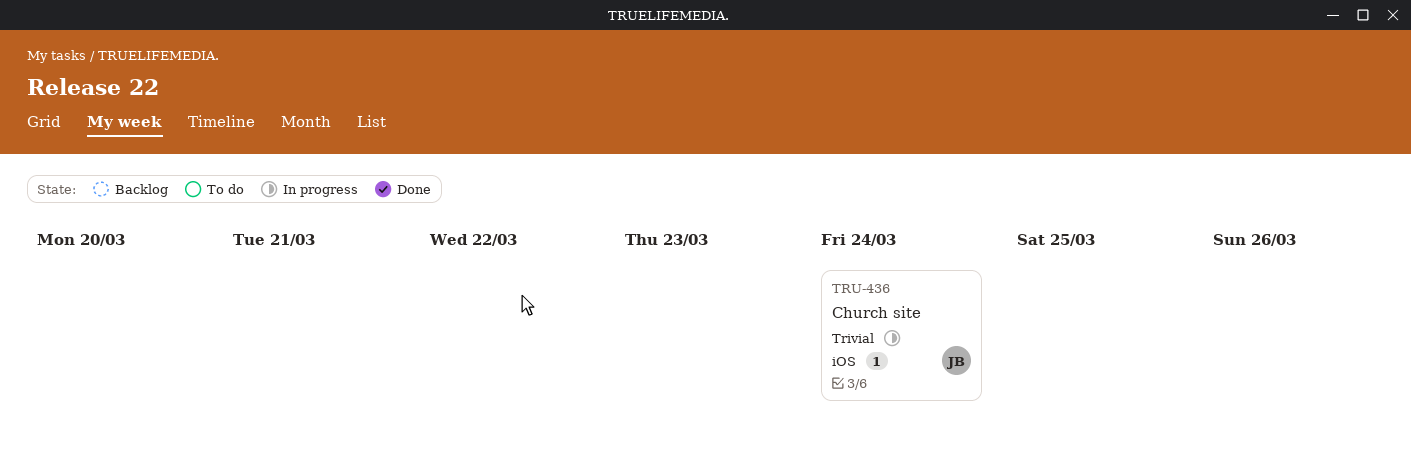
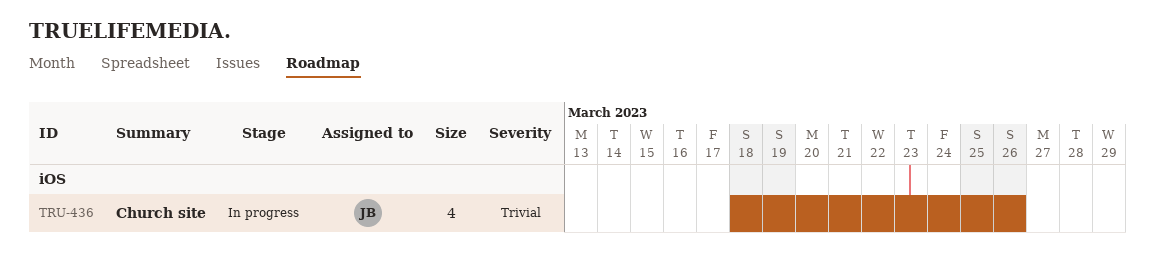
TRU-436, estimate: 1 -> 4
TRU-436, due: Mar 24 -> Mar 26

